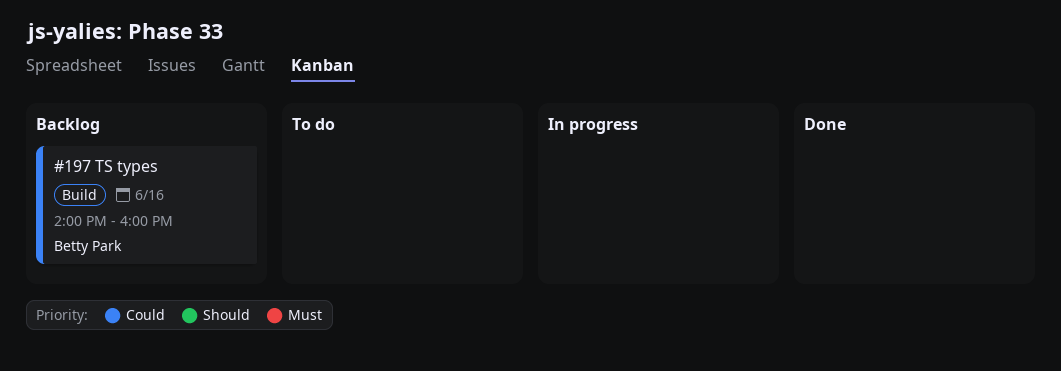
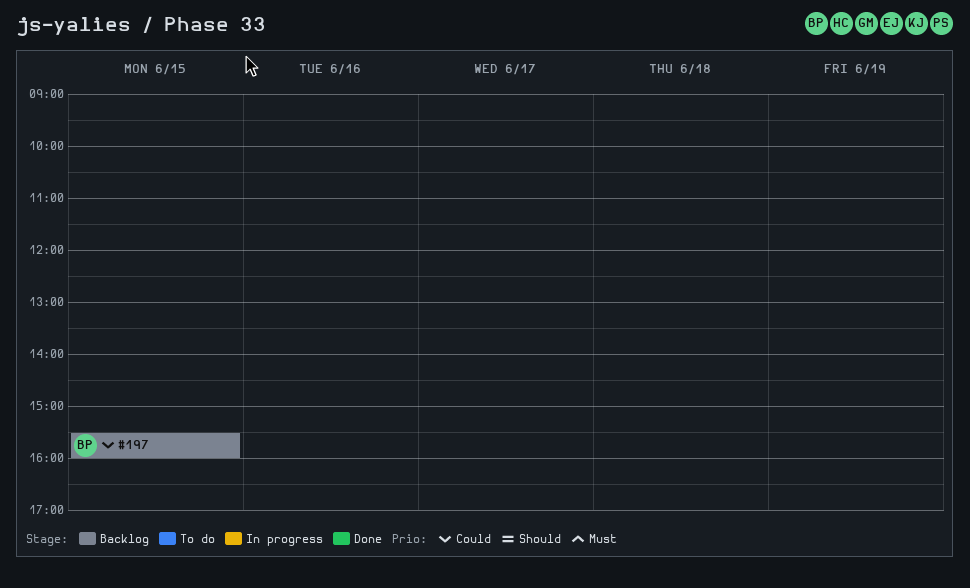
#197, day: Jun 16 -> Jun 15
#197, begins: 14:00 -> 15:30

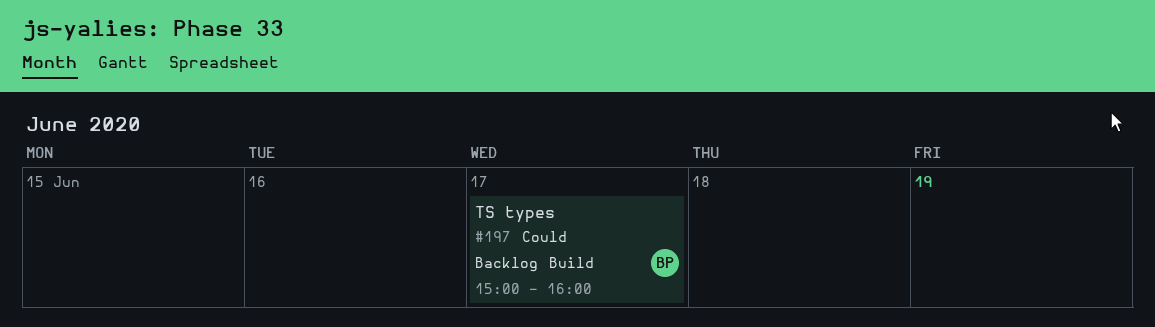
#197, day: Jun 15 -> Jun 17
#197, begins: 15:30 -> 15:00

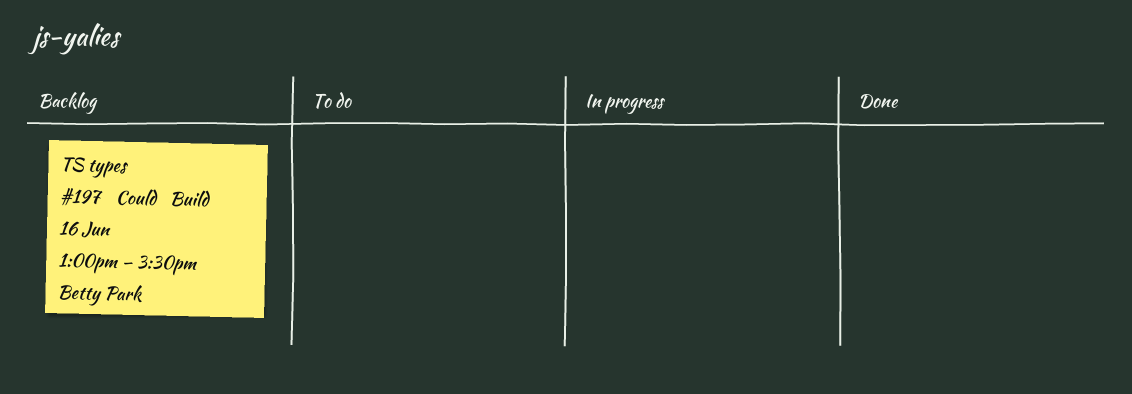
#197, day: Jun 17 -> Jun 16
#197, begins: 15:00 -> 13:00
#197, ends: 16:00 -> 15:30

